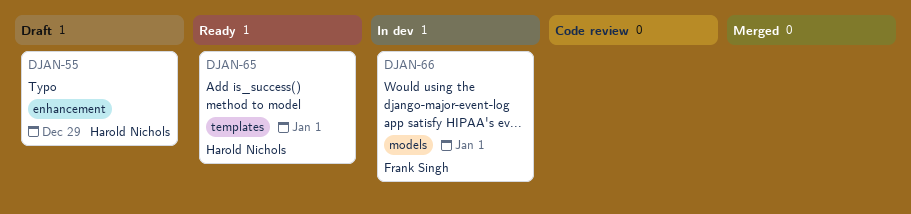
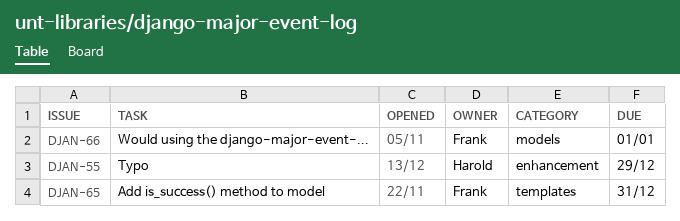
DJAN-65, owner: Harold Nichols -> Frank Singh
DJAN-65, due: Jan 1 -> Dec 31

